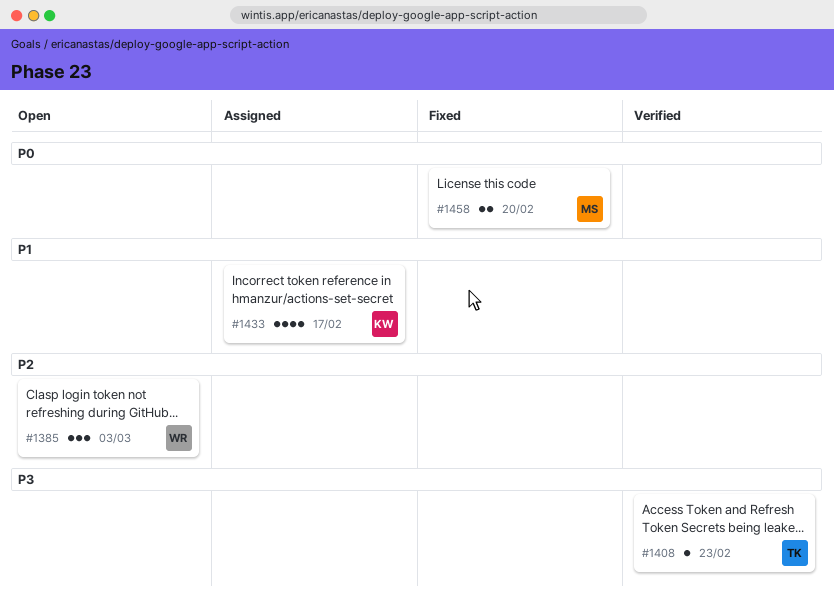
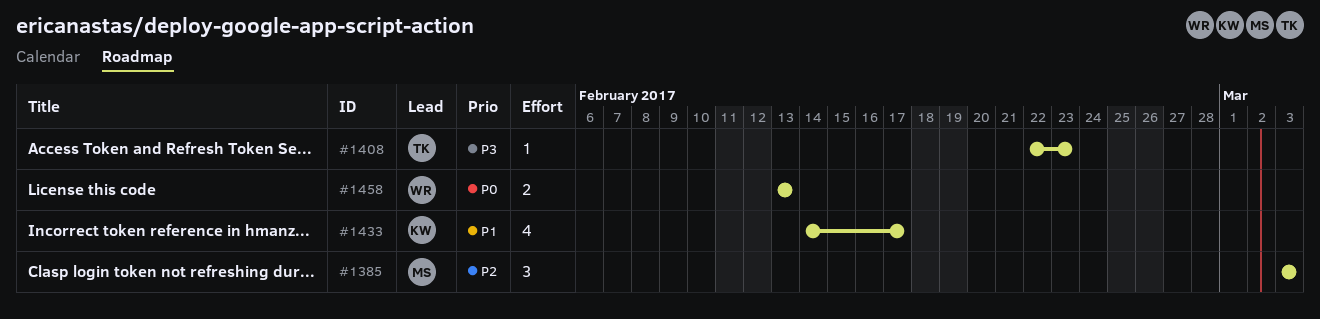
#1385, owner: WR -> MS
#1458, owner: MS -> WR
#1458, due: Feb 20 -> Feb 13

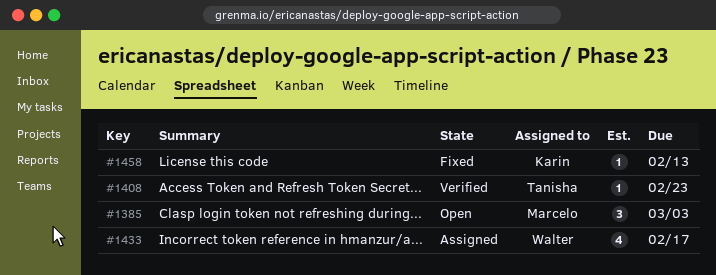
#1433, owner: Karin -> Walter
#1458, owner: Walter -> Karin
#1458, estimate: 2 -> 1

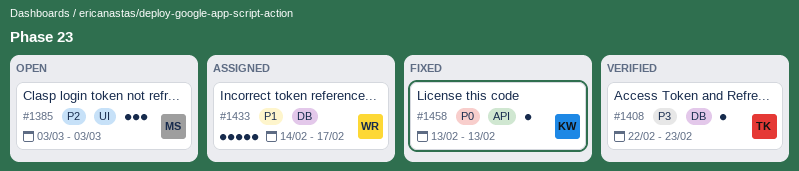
#1433, estimate: 4 -> 5

